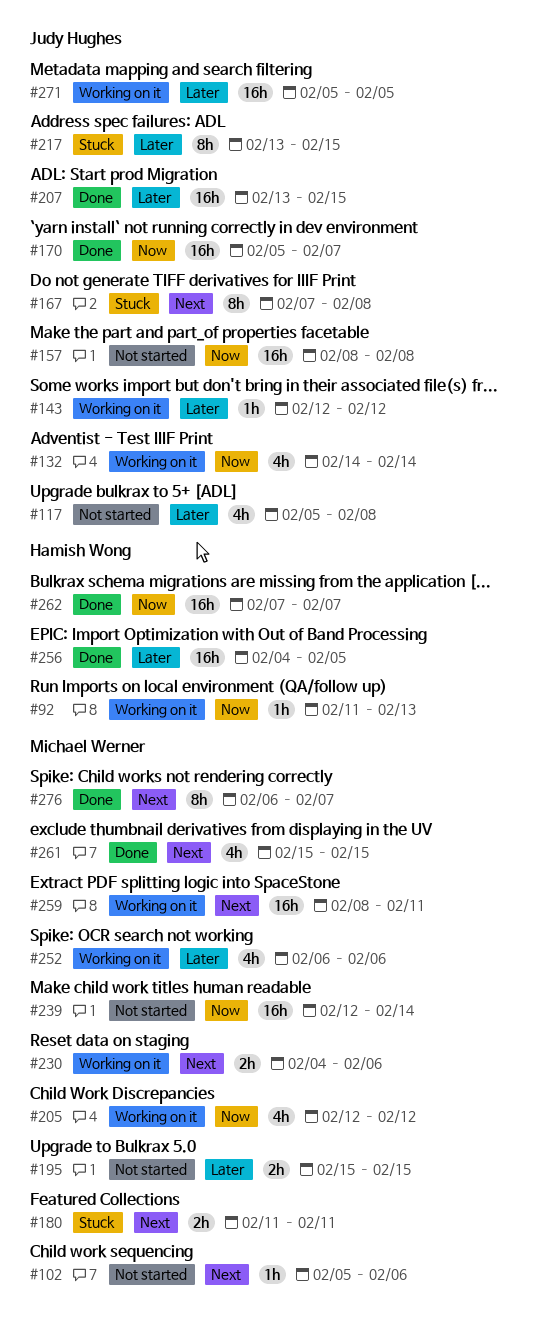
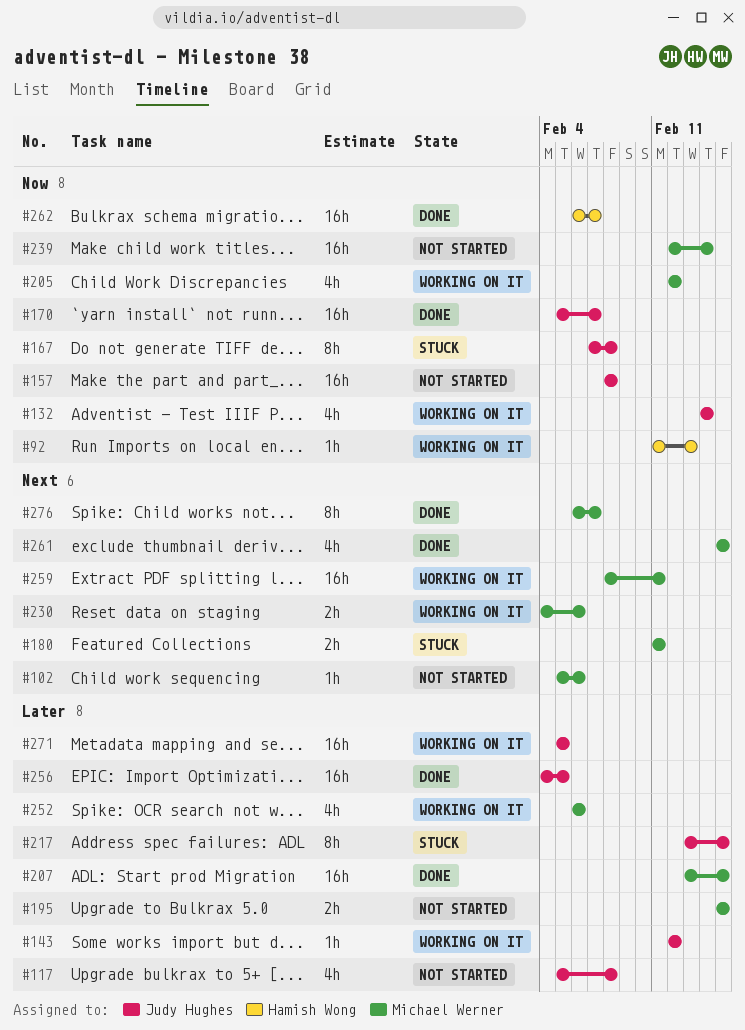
#167, priority: Next -> Now
#207, owner: Judy Hughes -> Michael Werner
#256, owner: Hamish Wong -> Judy Hughes
#262, start: Feb 7 -> Feb 6

